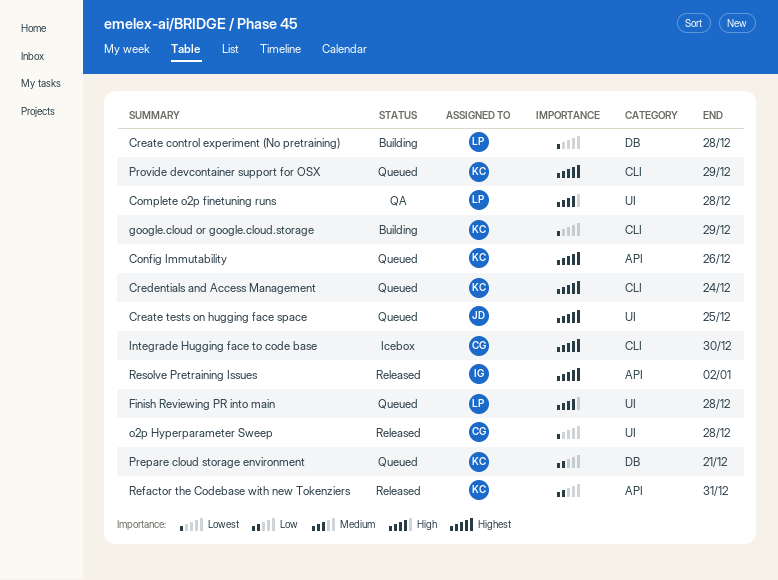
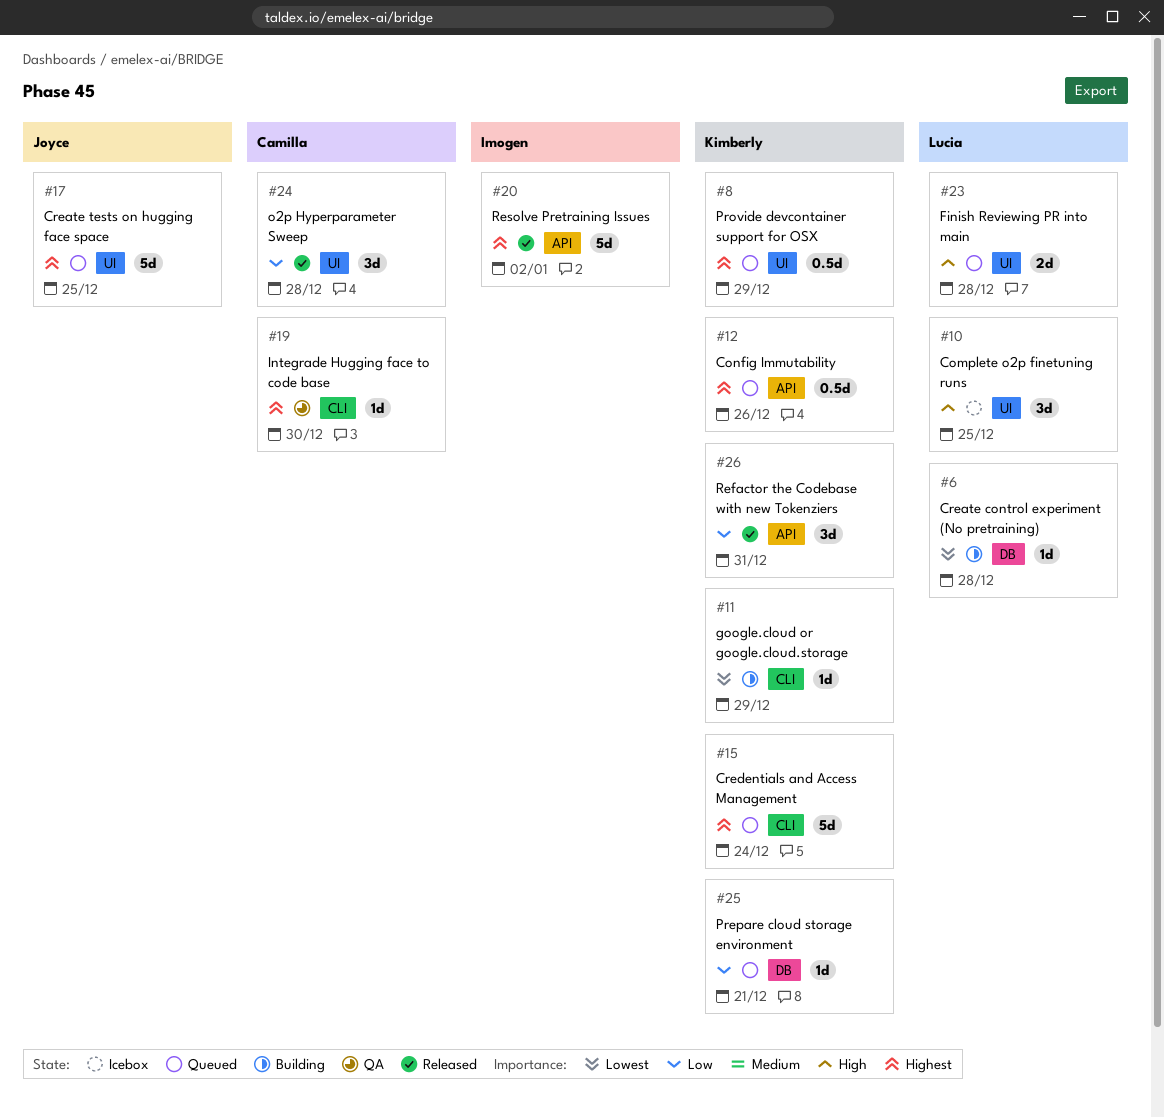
Complete o2p finetuning runs, status: QA -> Icebox
Complete o2p finetuning runs, due: Dec 28 -> Dec 25
Integrade Hugging face to code base, status: Icebox -> QA
o2p Hyperparameter Sweep, priority: Lowest -> Low
Provide devcontainer support for OSX, label: CLI -> UI

